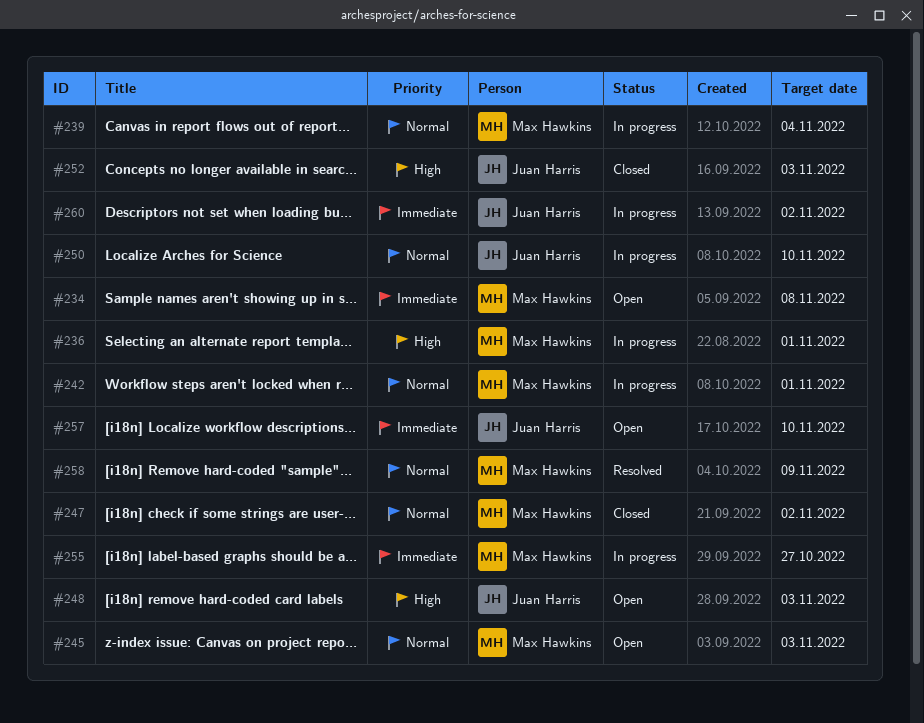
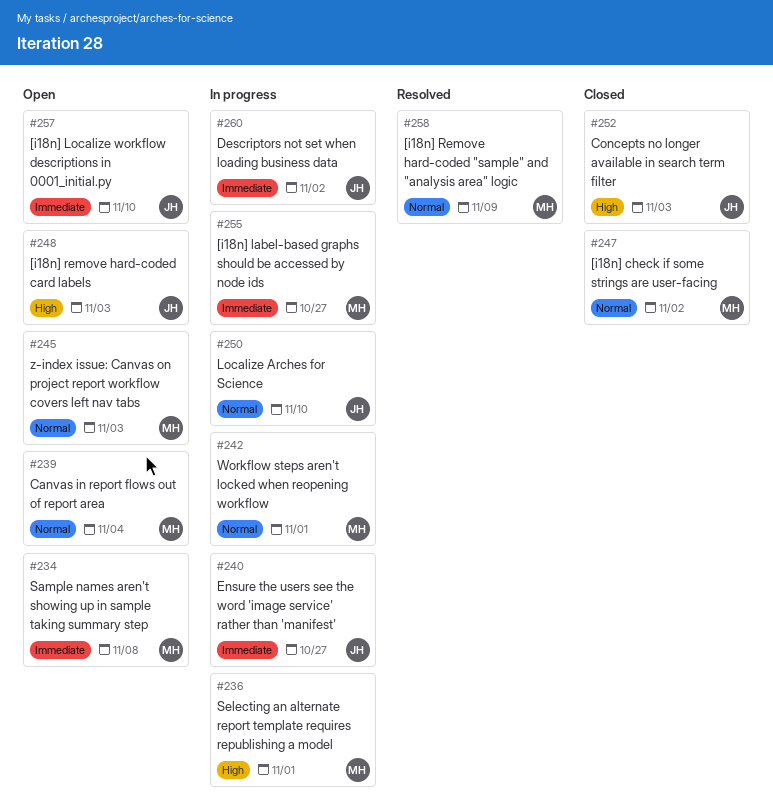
#239, status: In progress -> Open
#240: none -> present

